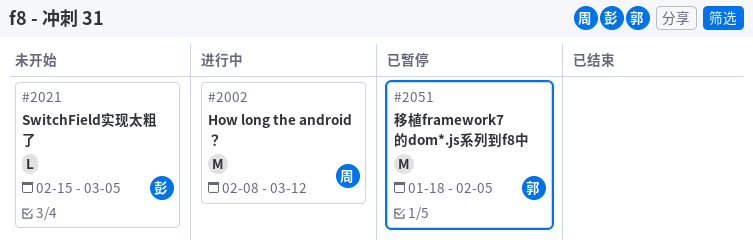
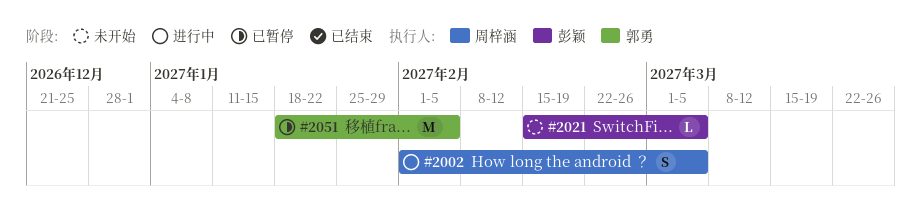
#2002, estimate: M -> S
#2002, start: Feb 8 -> Feb 1
#2002, due: Mar 12 -> Mar 5

